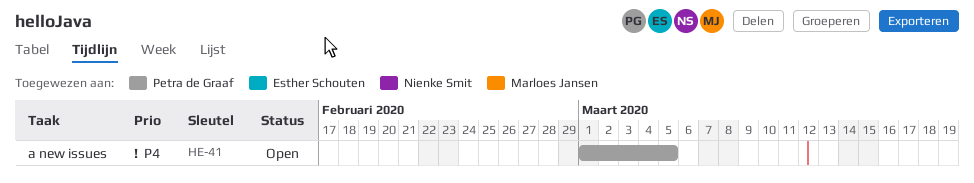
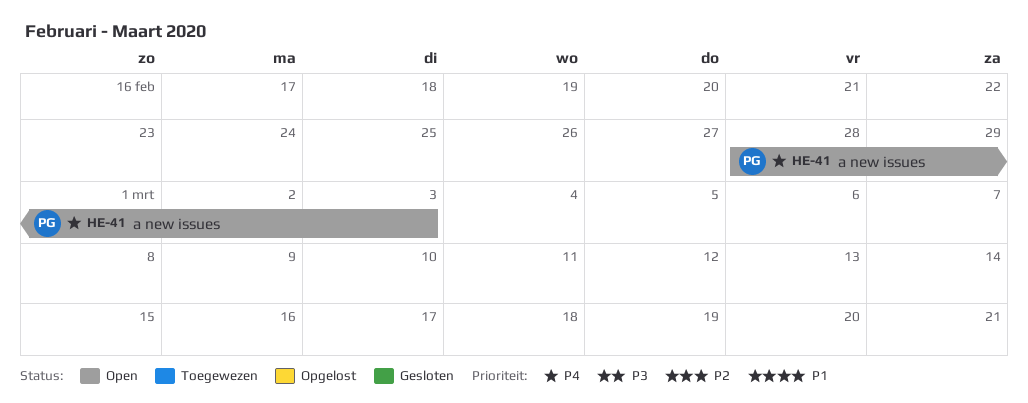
HE-41, start: Mar 1 -> Feb 28
HE-41, due: Mar 5 -> Mar 3

